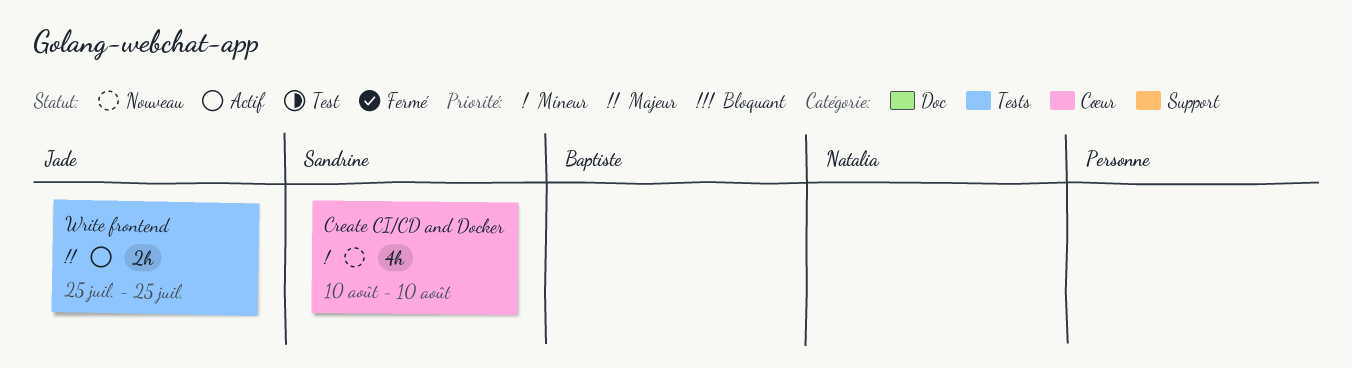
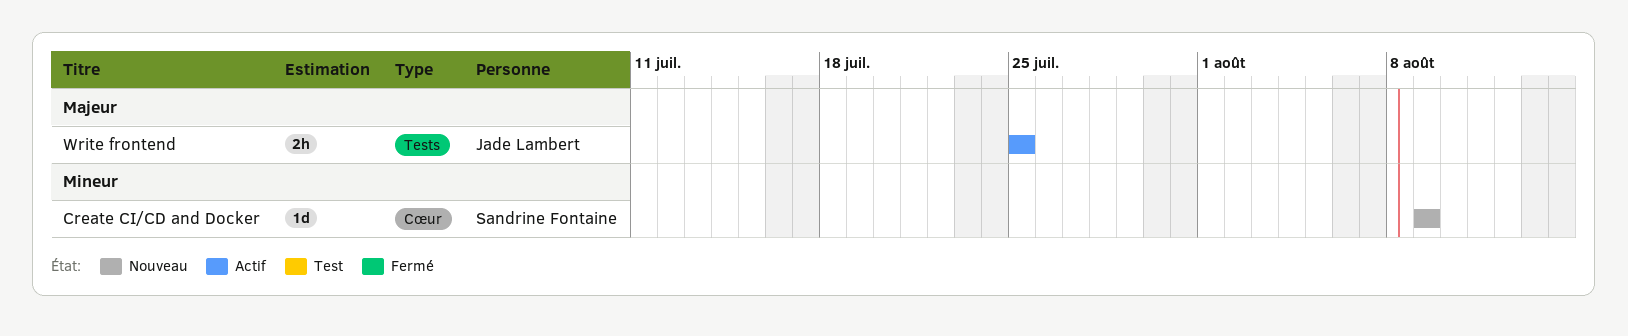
Create CI/CD and Docker, estimate: 4h -> 1d
Create CI/CD and Docker, start: Aug 10 -> Aug 9
Create CI/CD and Docker, due: Aug 10 -> Aug 9

